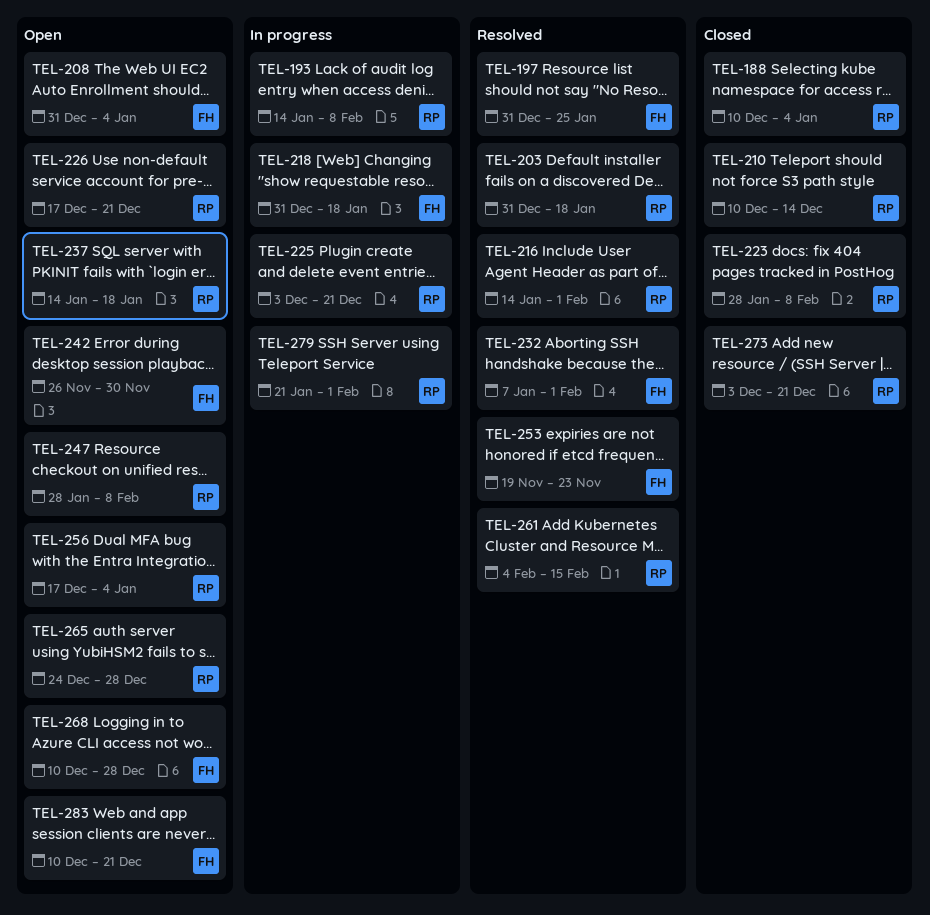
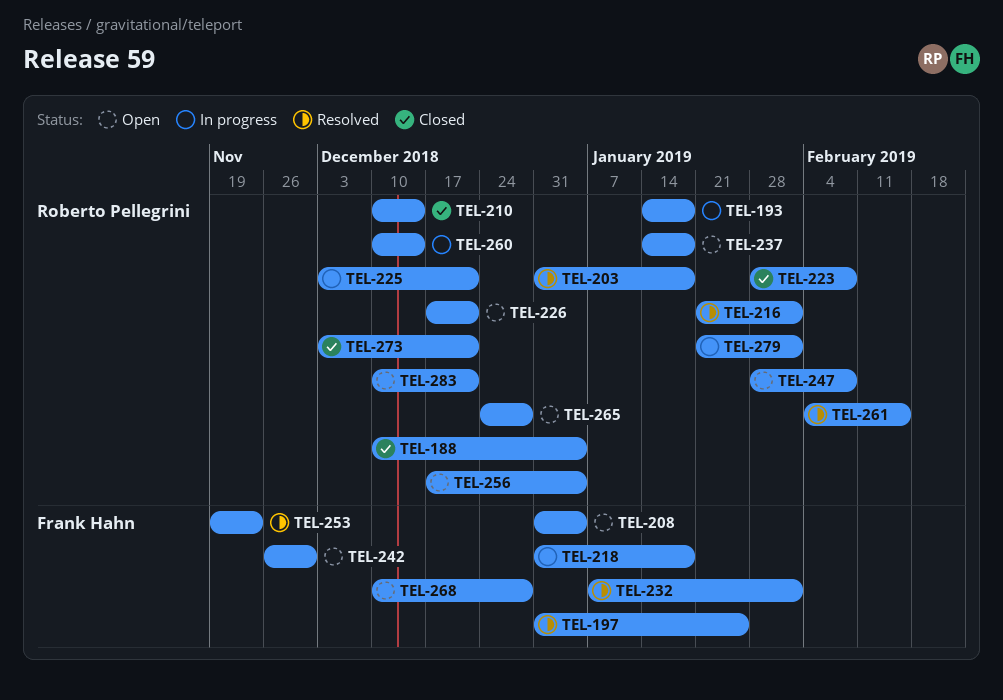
TEL-193, due: Feb 8 -> Jan 18
TEL-216, start: Jan 14 -> Jan 21
TEL-260: none -> present
TEL-283, owner: Frank Hahn -> Roberto Pellegrini

